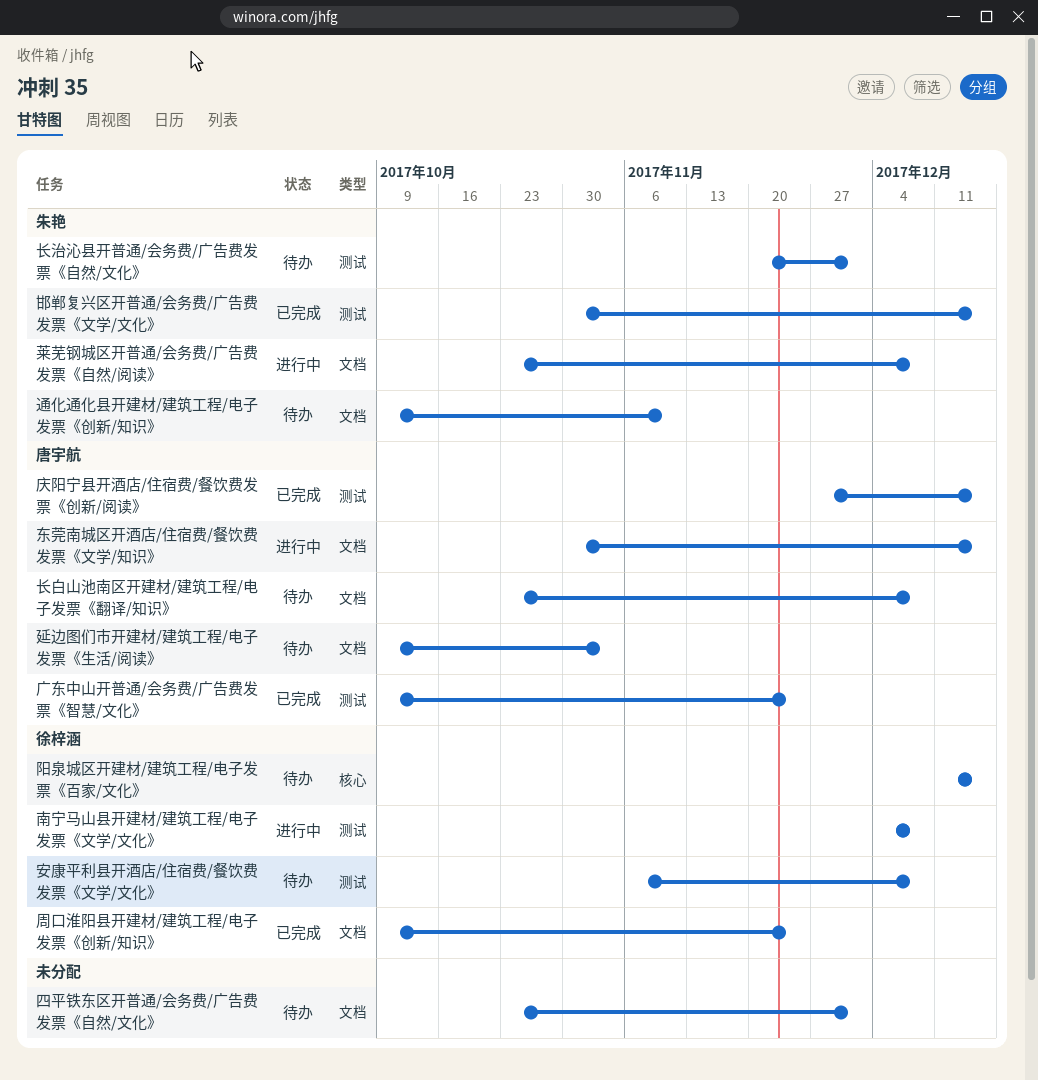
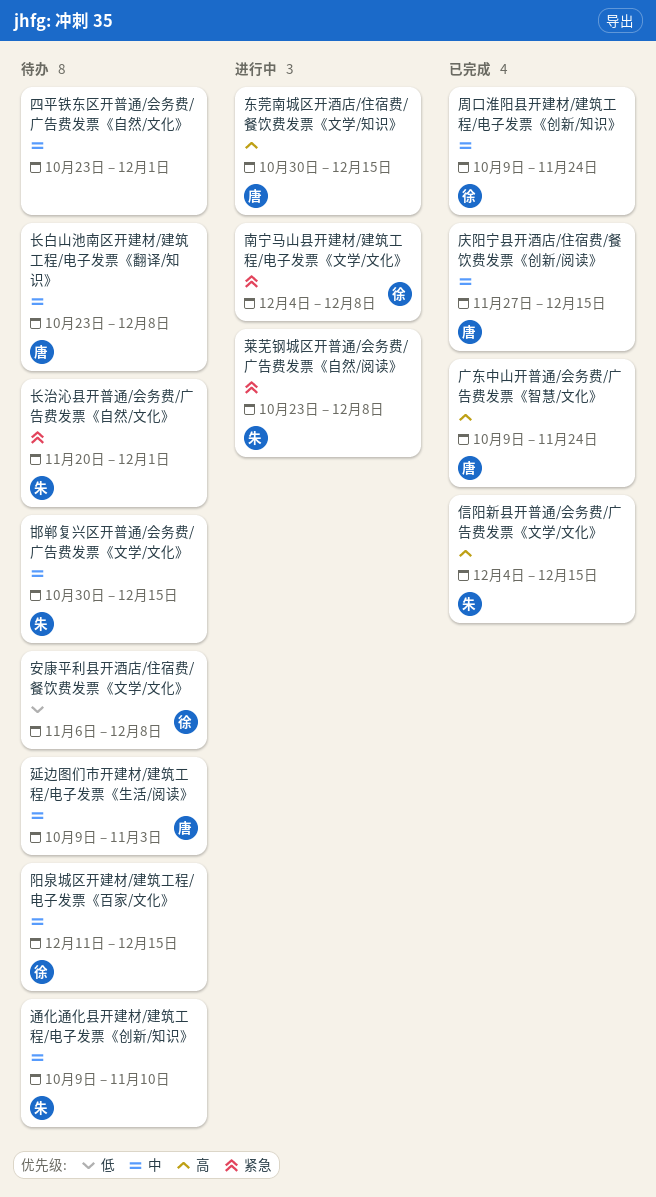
信阳新县开普通/会务费/广告费发票《文学/文化》: none -> present
邯郸复兴区开普通/会务费/广告费发票《文学/文化》, status: 已完成 -> 待办

